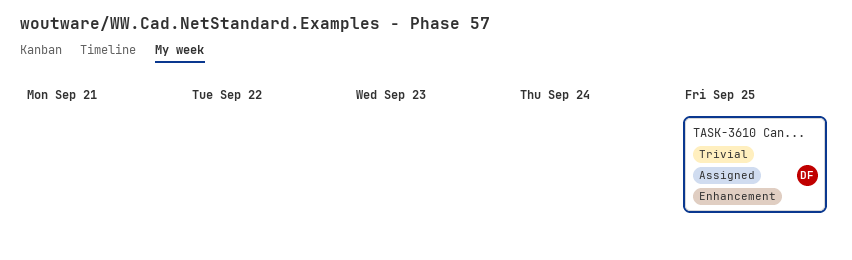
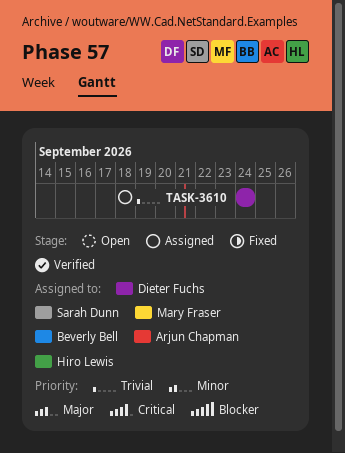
TASK-3610, due: Sep 25 -> Sep 24

